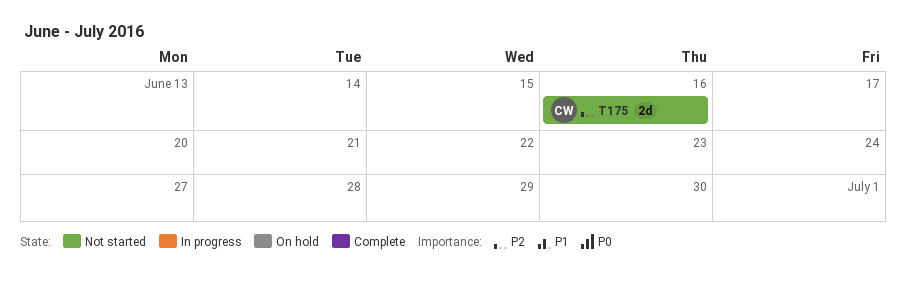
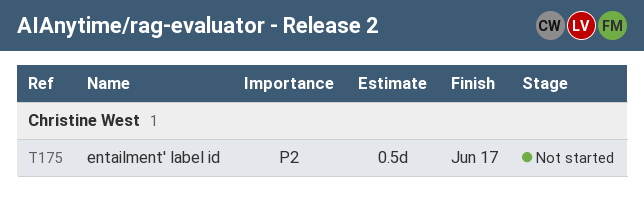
T175, estimate: 2d -> 0.5d
T175, due: Jun 16 -> Jun 17

